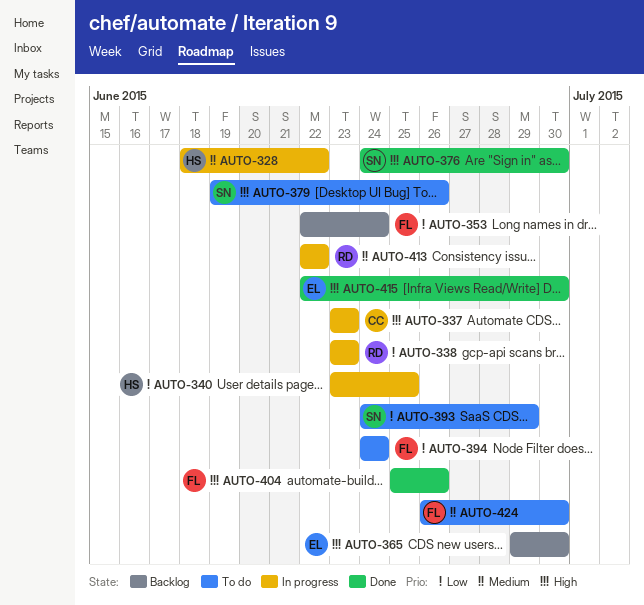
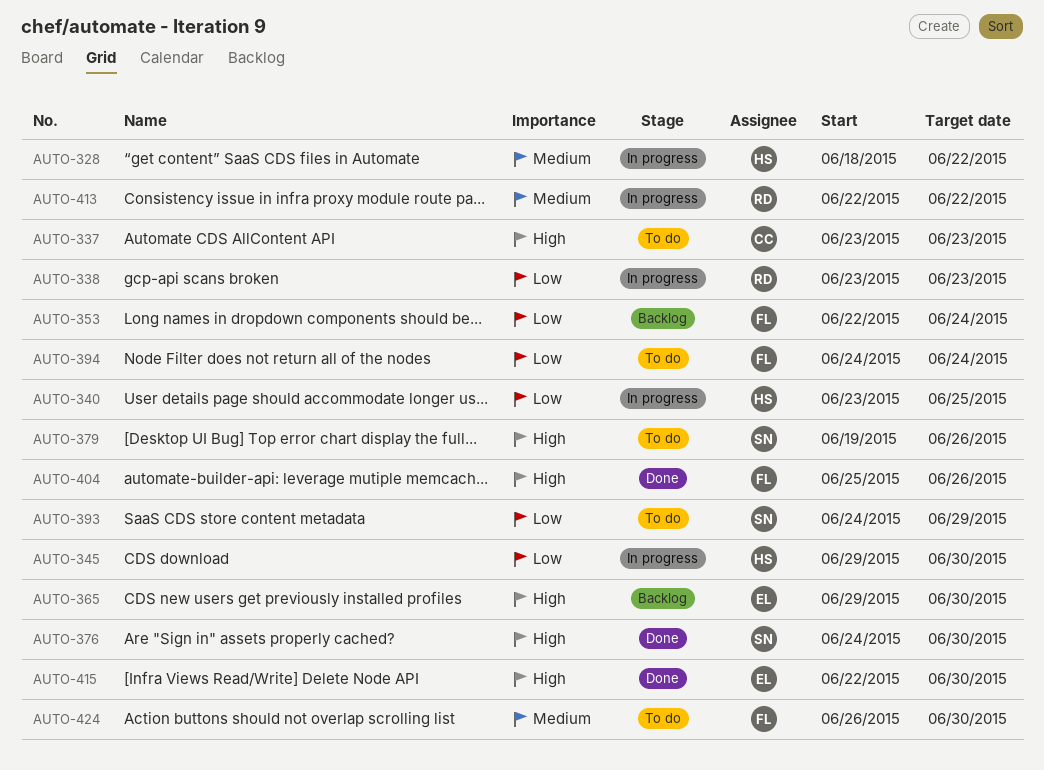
AUTO-337, status: In progress -> To do
AUTO-345: none -> present

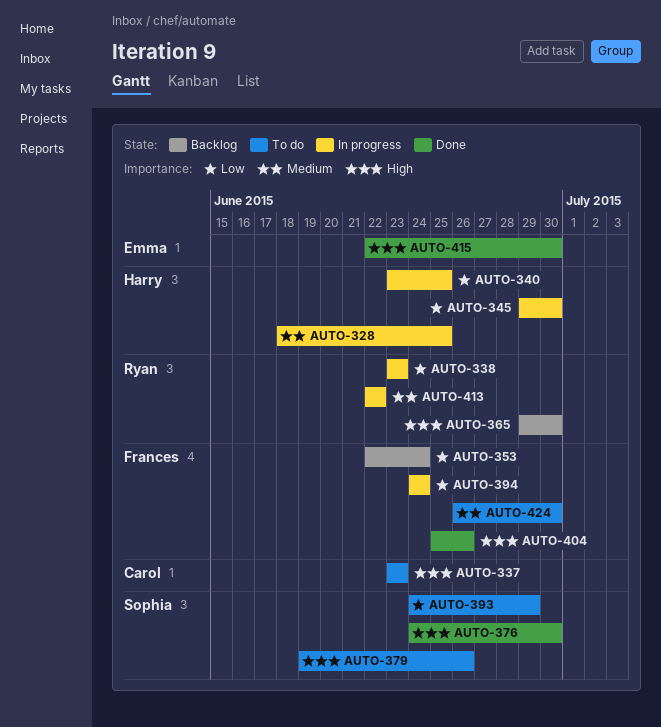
AUTO-328, due: Jun 22 -> Jun 25
AUTO-365, owner: Emma -> Ryan
AUTO-394, status: To do -> In progress

